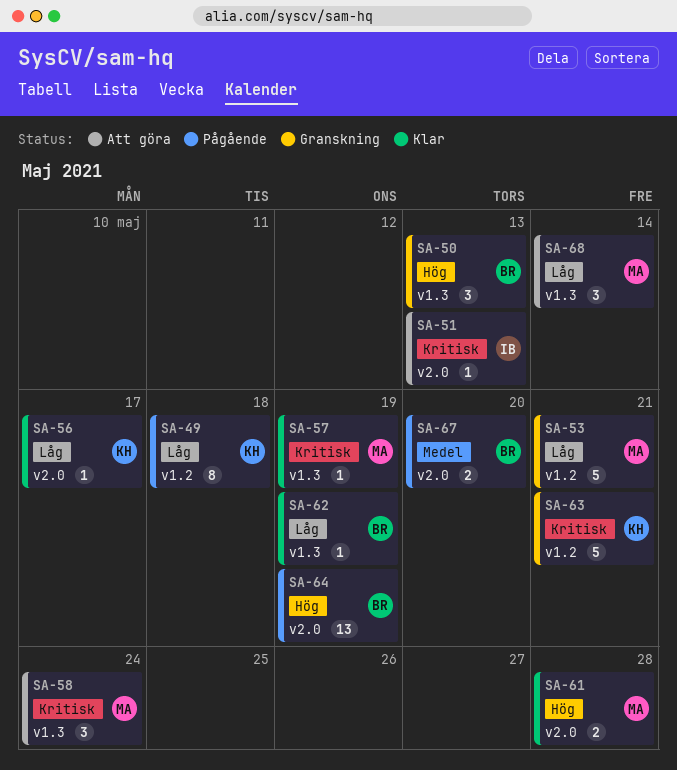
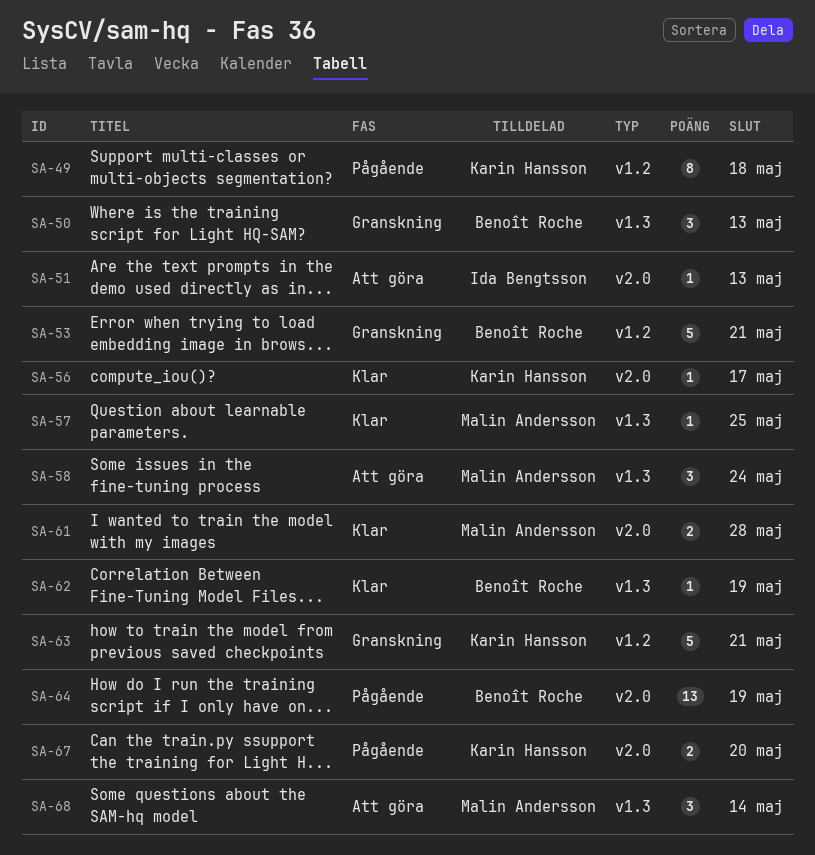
SA-53, owner: Malin Andersson -> Benoît Roche
SA-57, due: May 19 -> May 25
SA-67, owner: Benoît Roche -> Karin Hansson

